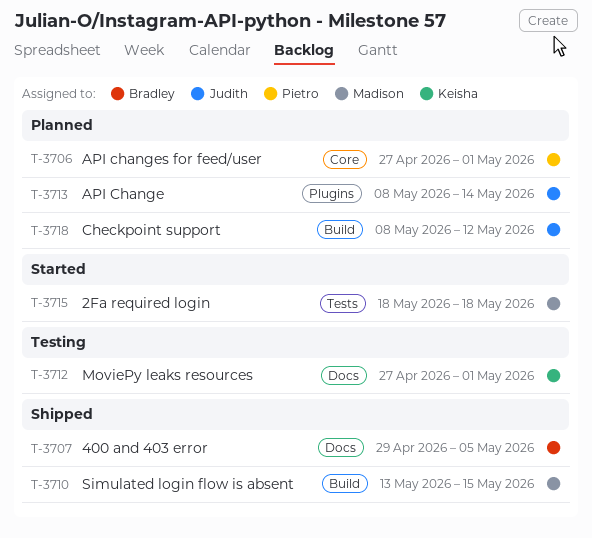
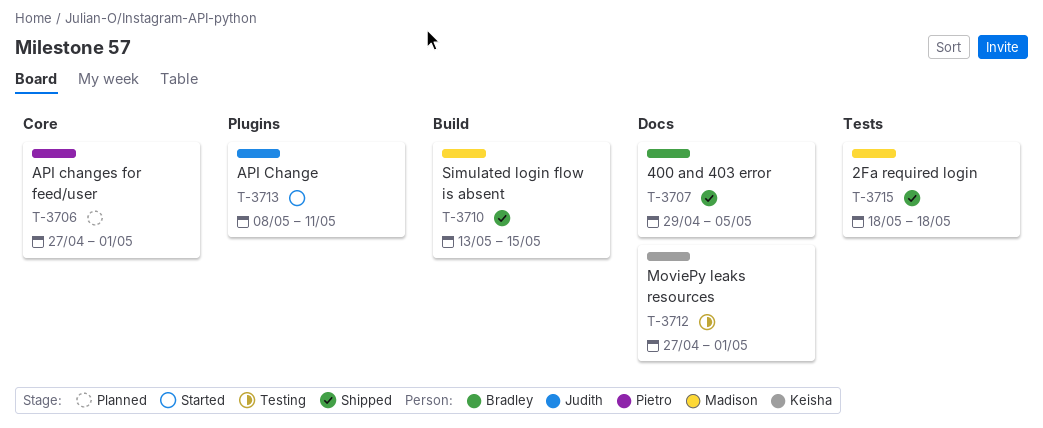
T-3713, status: Planned -> Started
T-3713, due: May 14 -> May 11
T-3715, status: Started -> Shipped
T-3718: present -> none

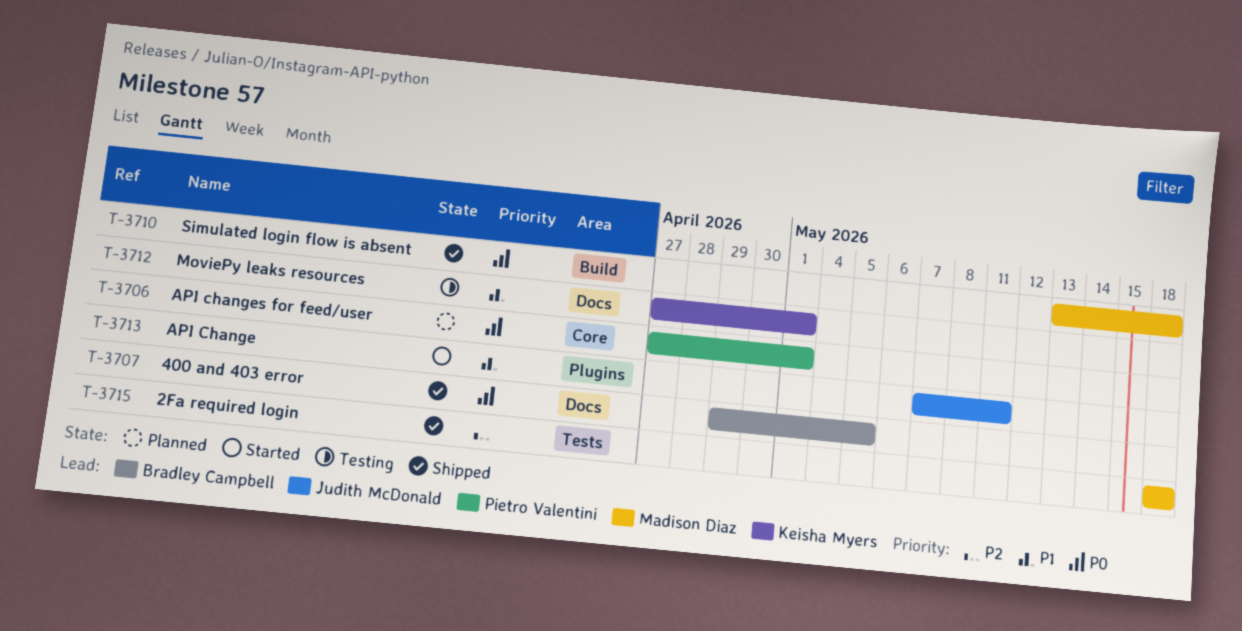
T-3710, due: May 15 -> May 18
T-3713, start: May 8 -> May 7

